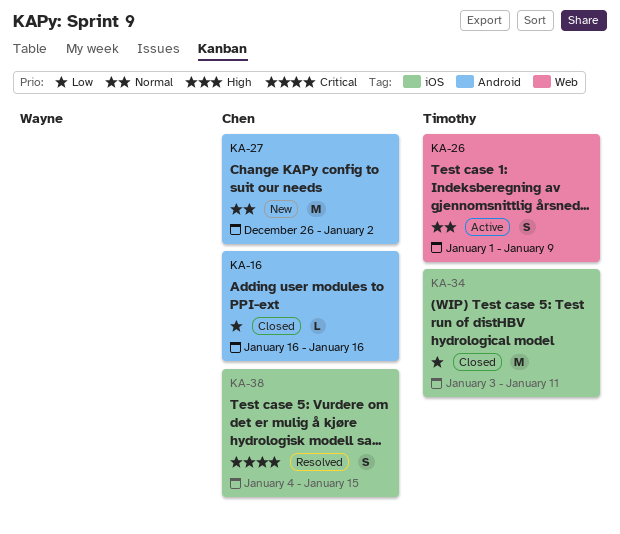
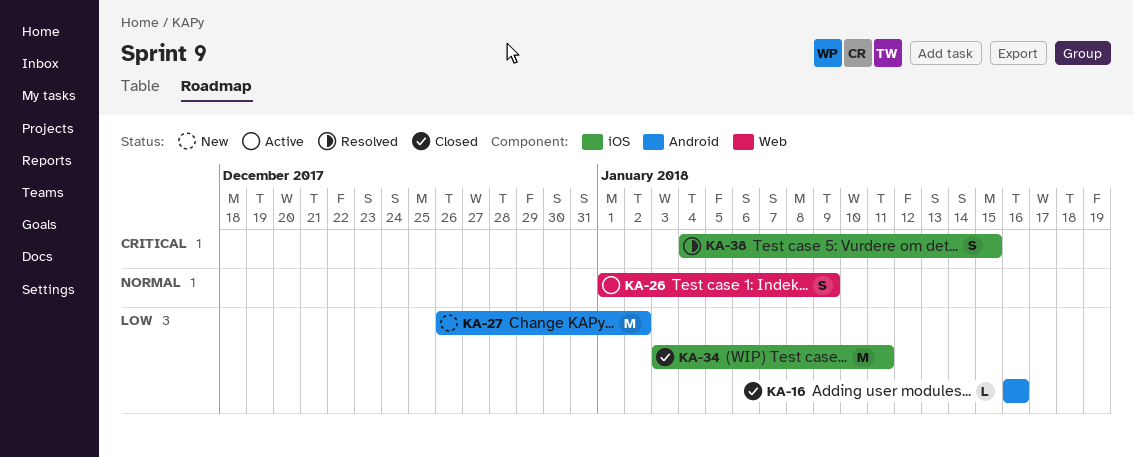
KA-27, priority: Normal -> Low

